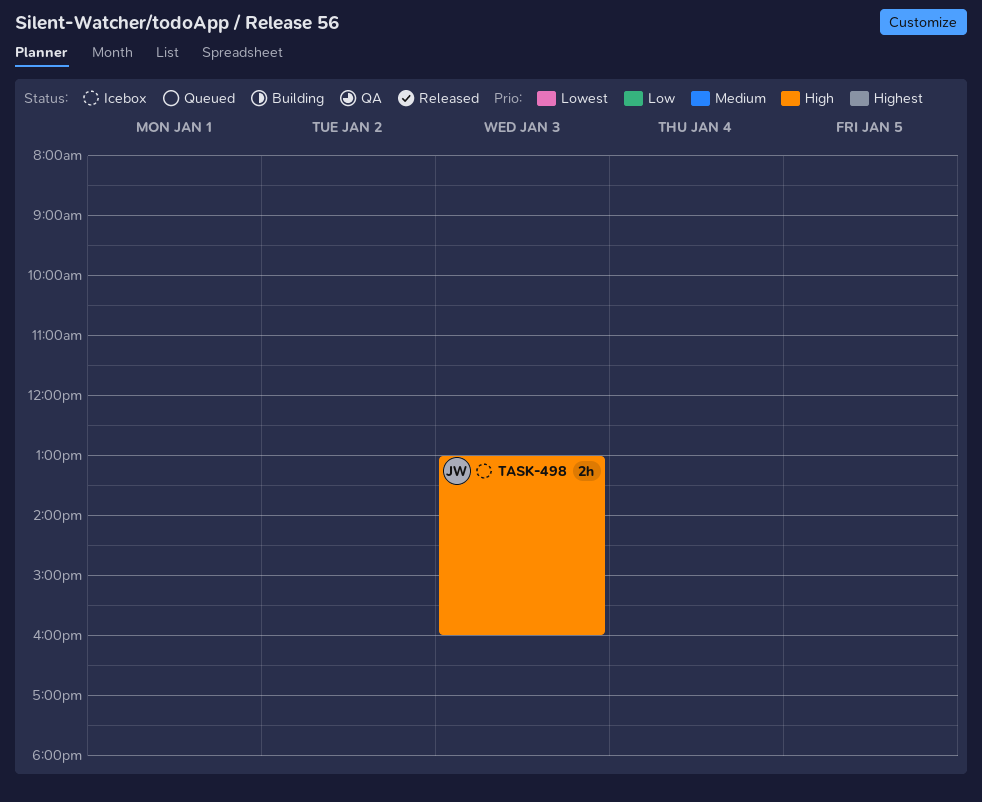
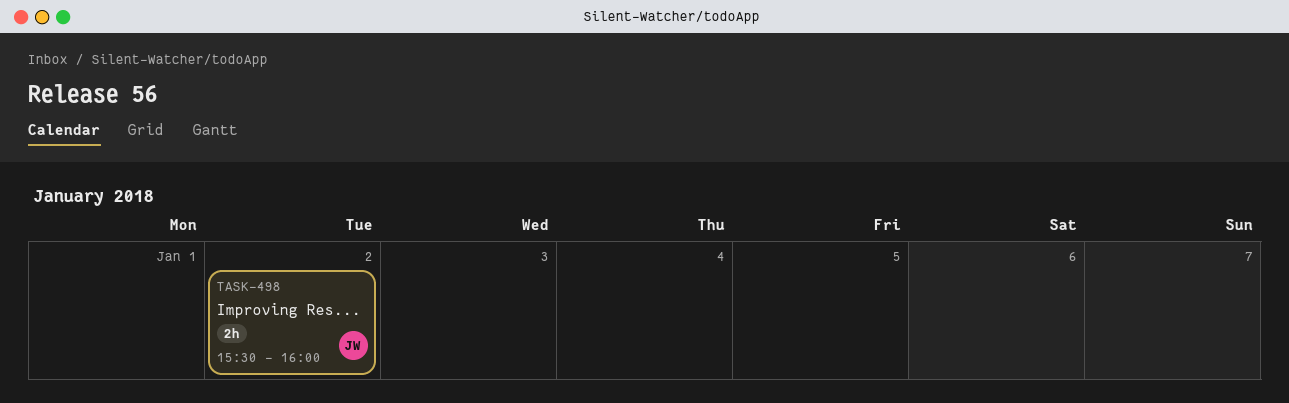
TASK-498, day: Jan 3 -> Jan 2
TASK-498, begins: 13:00 -> 15:30

